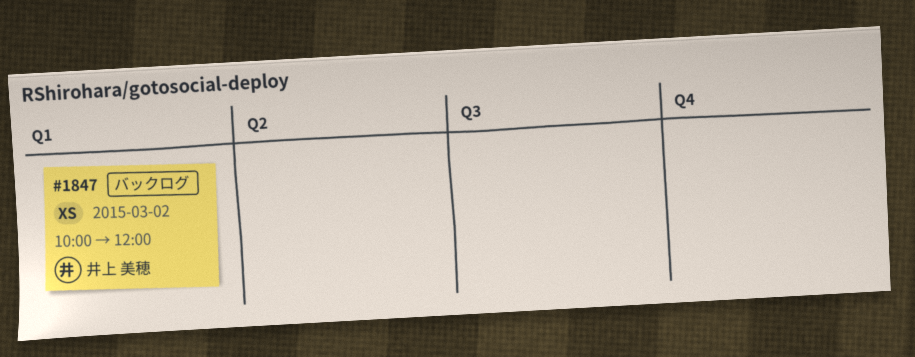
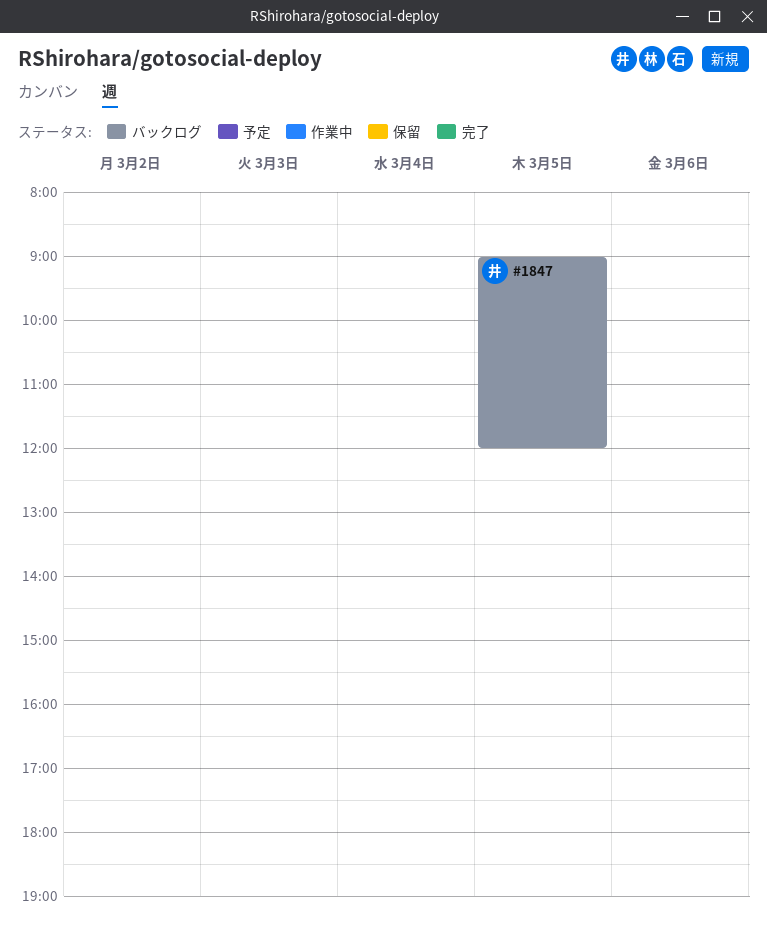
#1847, day: Mar 2 -> Mar 5
#1847, begins: 10:00 -> 09:00

